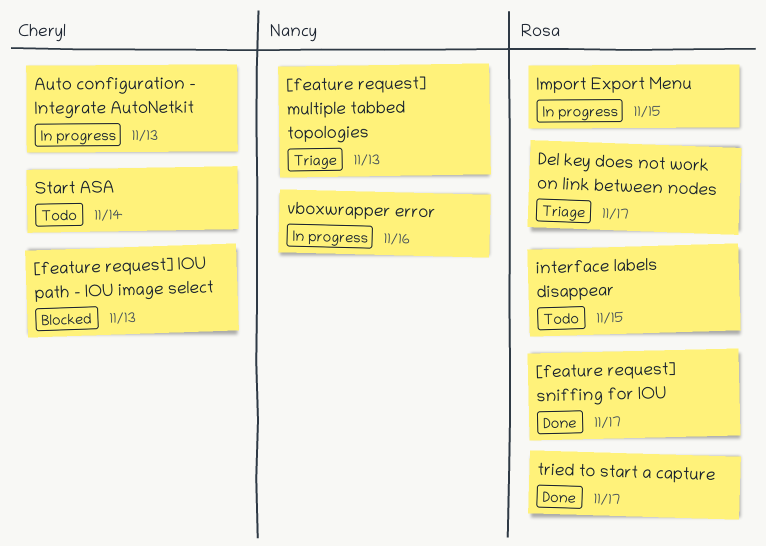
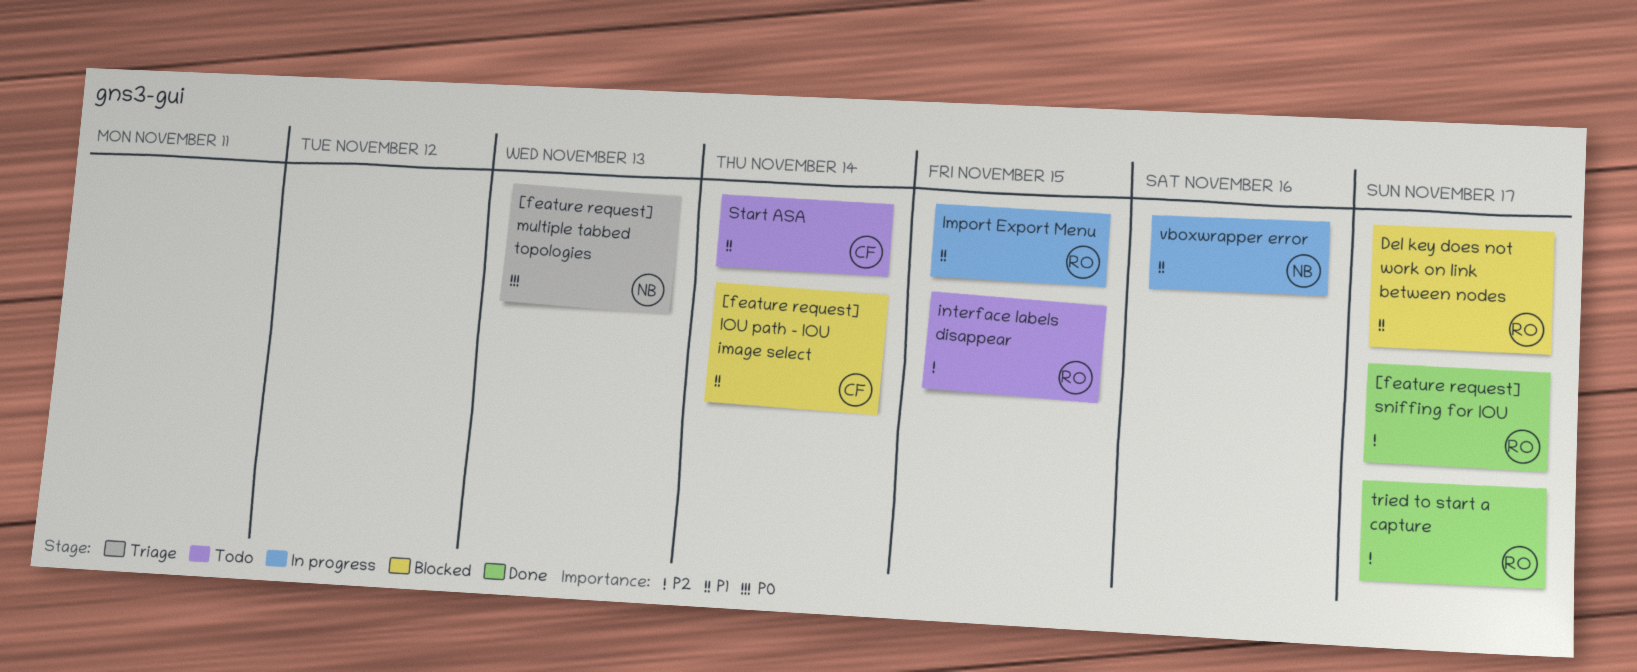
[feature request] IOU path - IOU image select, due: Nov 13 -> Nov 14
Auto configuration - Integrate AutoNetkit: present -> none
Del key does not work on link between nodes, status: Triage -> Blocked

